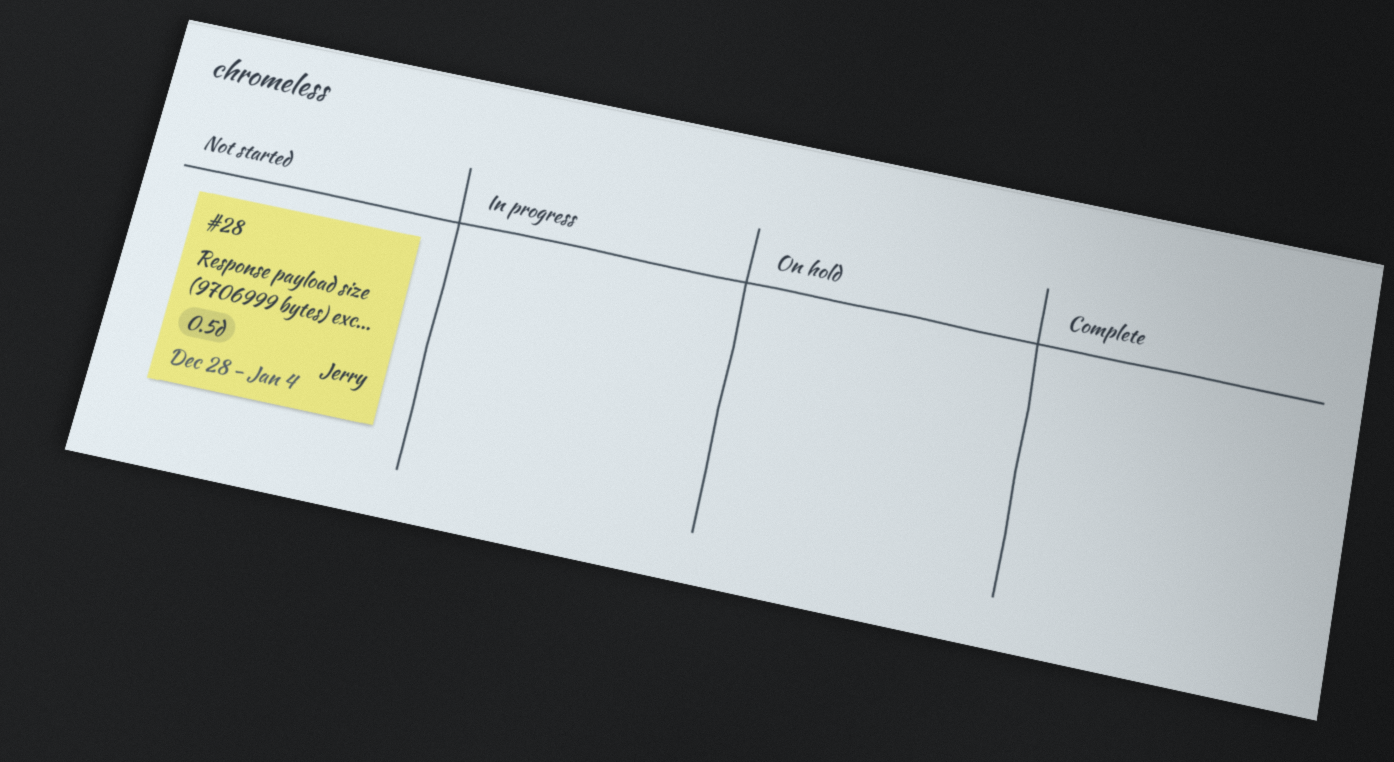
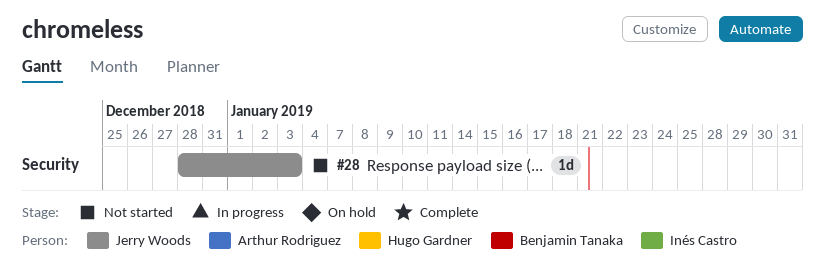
#28, estimate: 0.5d -> 1d
#28, due: Jan 4 -> Jan 3

